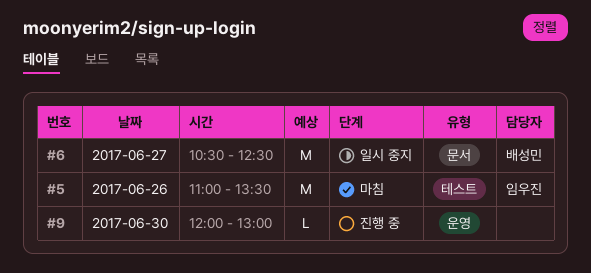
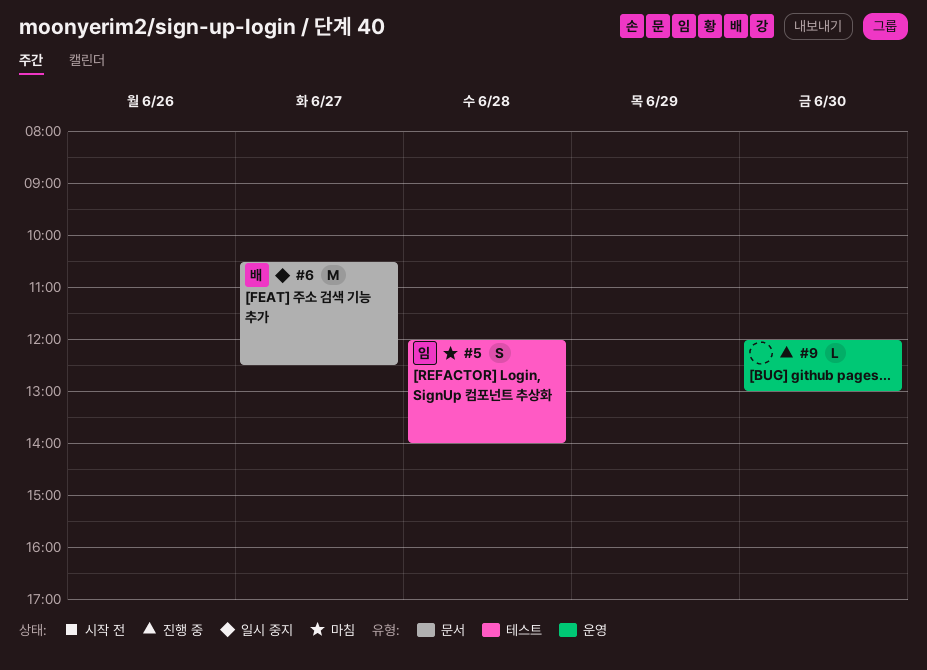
#5, estimate: M -> S
#5, day: Jun 26 -> Jun 28
#5, begins: 11:00 -> 12:00
#5, ends: 13:30 -> 14:00

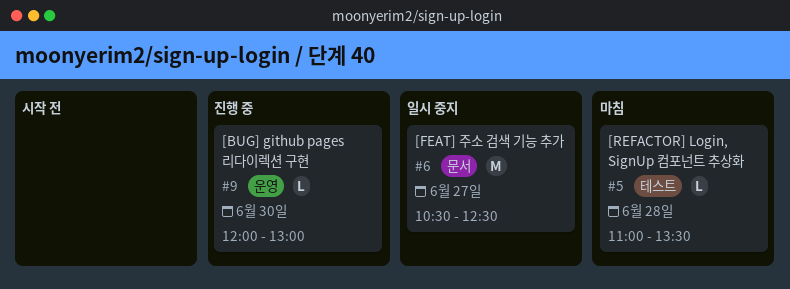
#5, estimate: S -> L
#5, begins: 12:00 -> 11:00
#5, ends: 14:00 -> 13:30

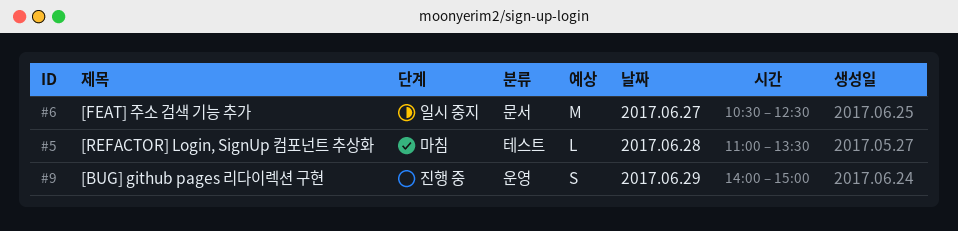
#9, estimate: L -> S
#9, day: Jun 30 -> Jun 29
#9, begins: 12:00 -> 14:00
#9, ends: 13:00 -> 15:00

